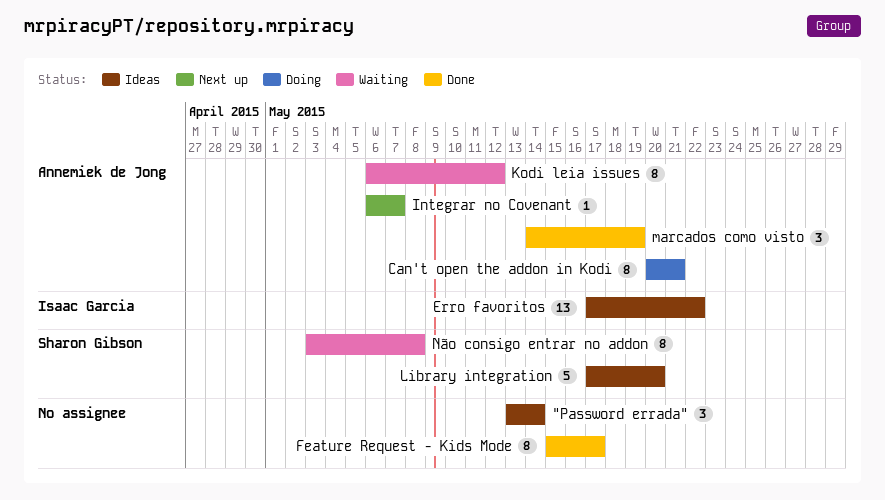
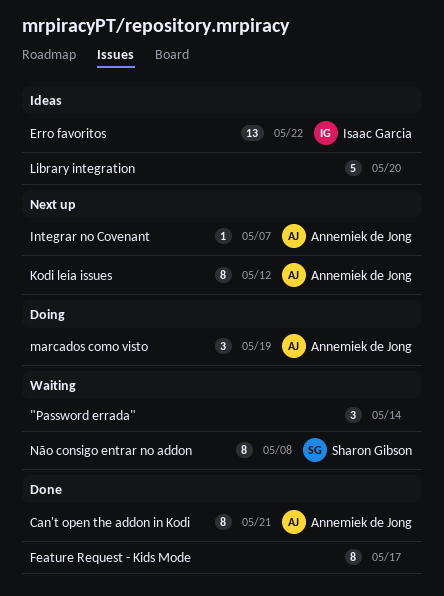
"Password errada", status: Ideas -> Waiting
Can't open the addon in Kodi, status: Doing -> Done
Kodi leia issues, status: Waiting -> Next up
Library integration, owner: Sharon Gibson -> none
marcados como visto, status: Done -> Doing

